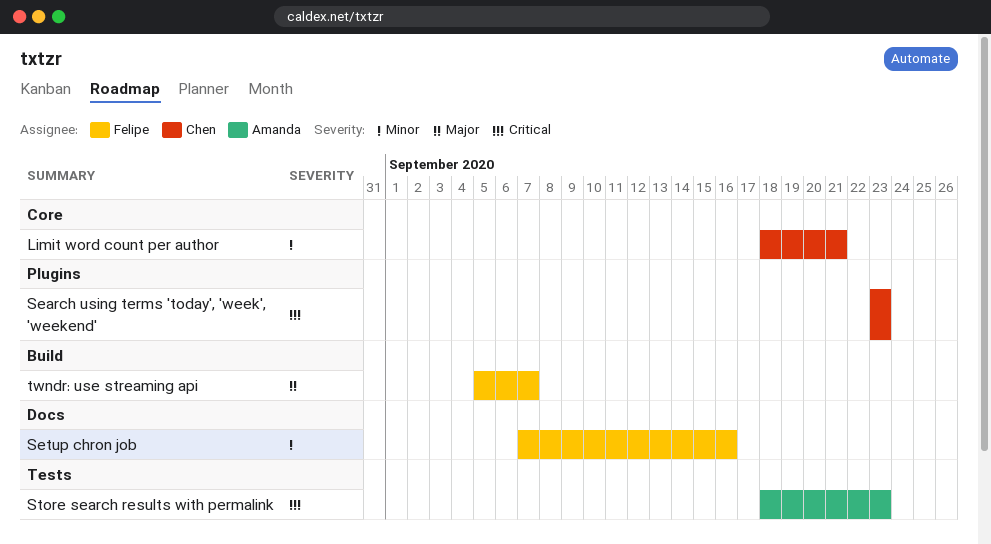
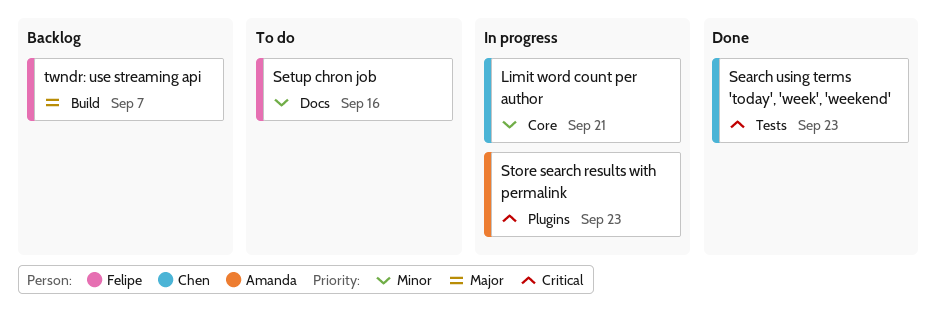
Search using terms 'today', 'week', 'weekend', label: Plugins -> Tests
Store search results with permalink, label: Tests -> Plugins

